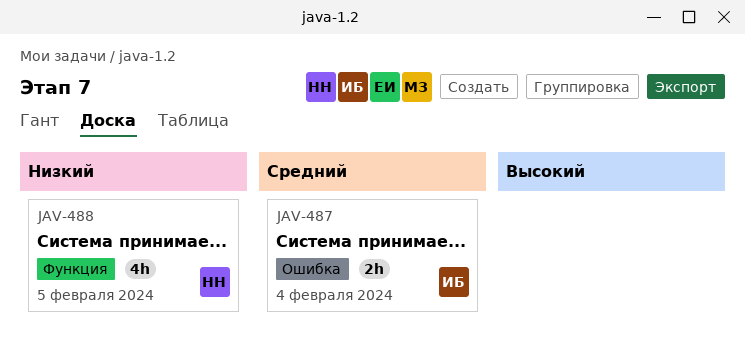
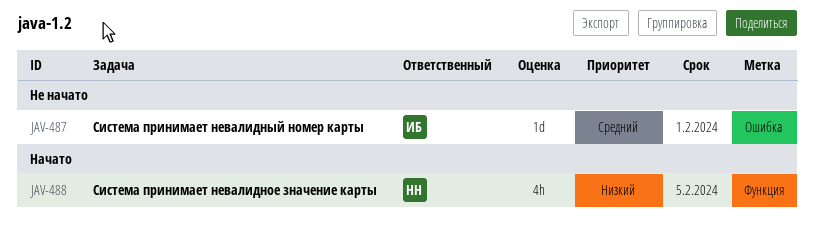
JAV-487, estimate: 2h -> 1d
JAV-487, due: Feb 4 -> Feb 1

